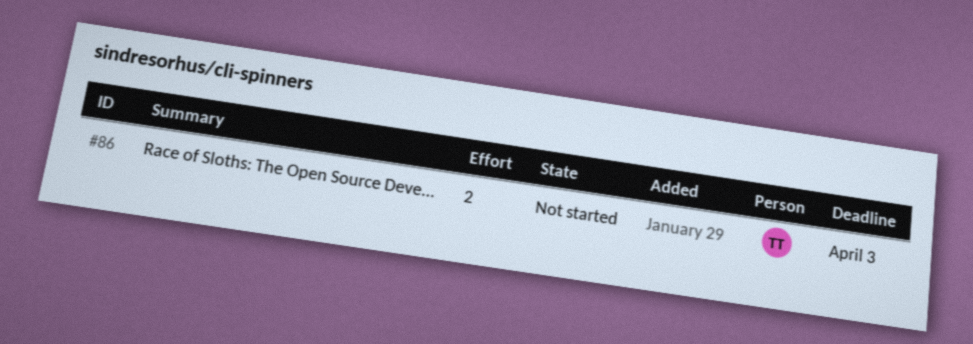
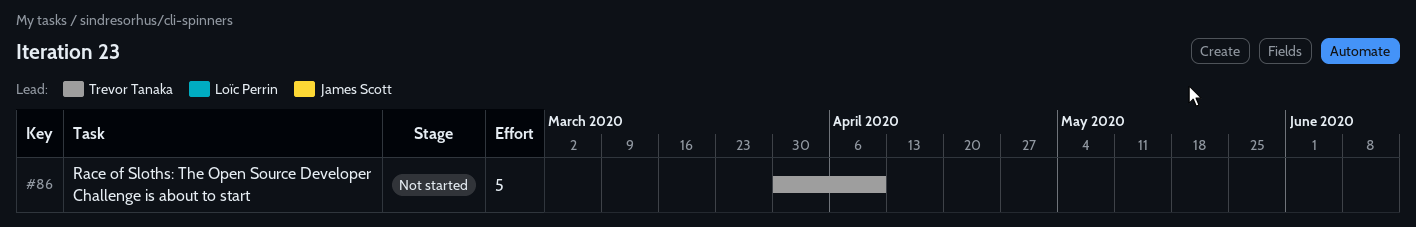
#86, estimate: 2 -> 5
#86, due: Apr 3 -> Apr 10

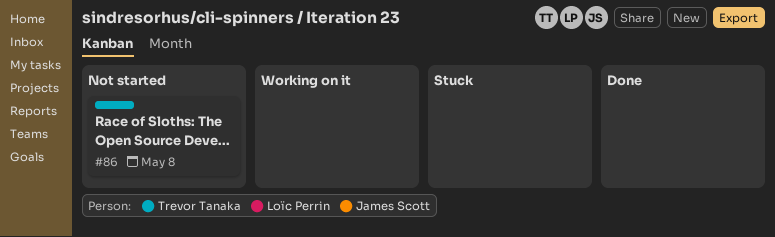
#86, due: Apr 10 -> May 8

